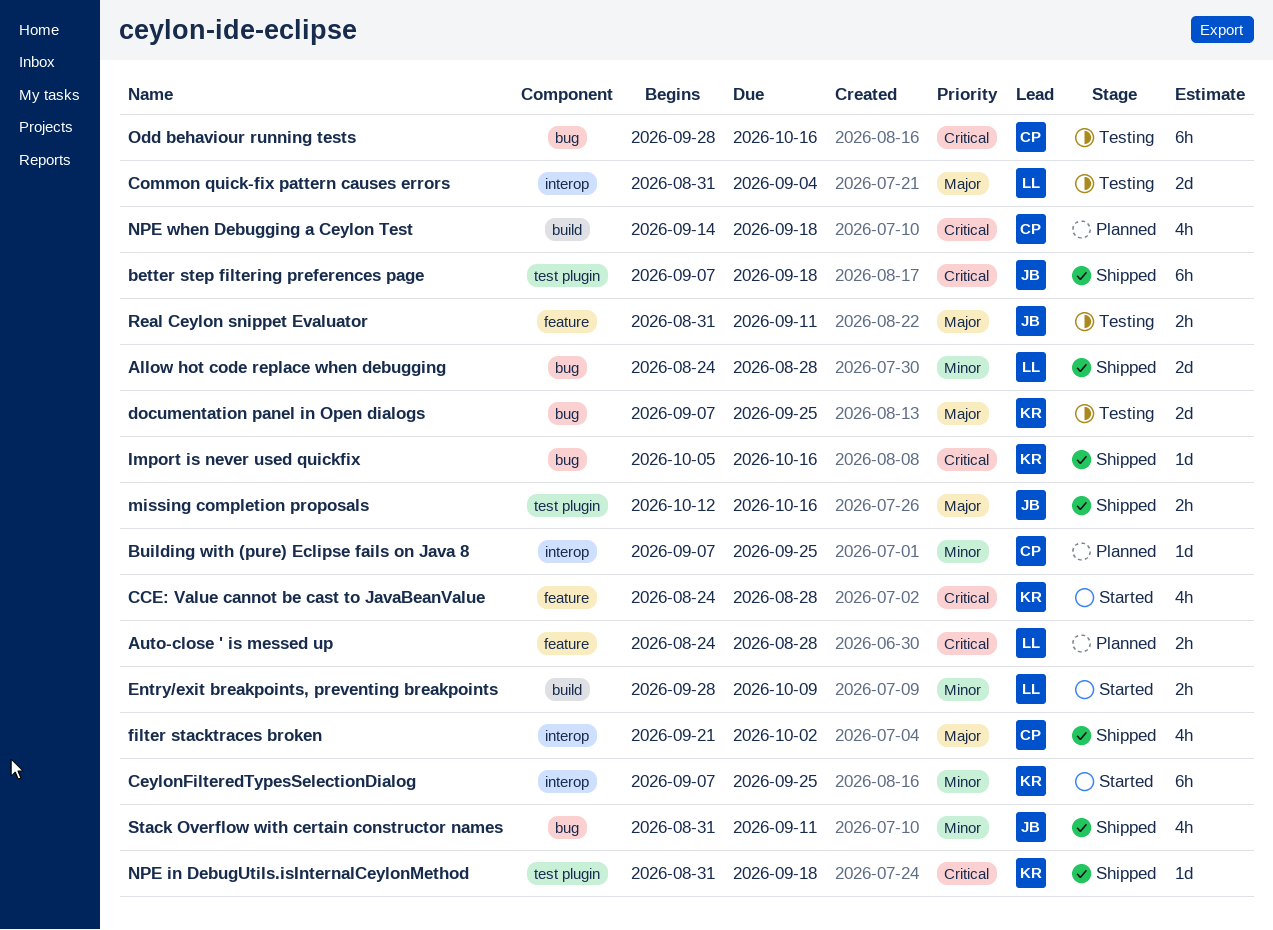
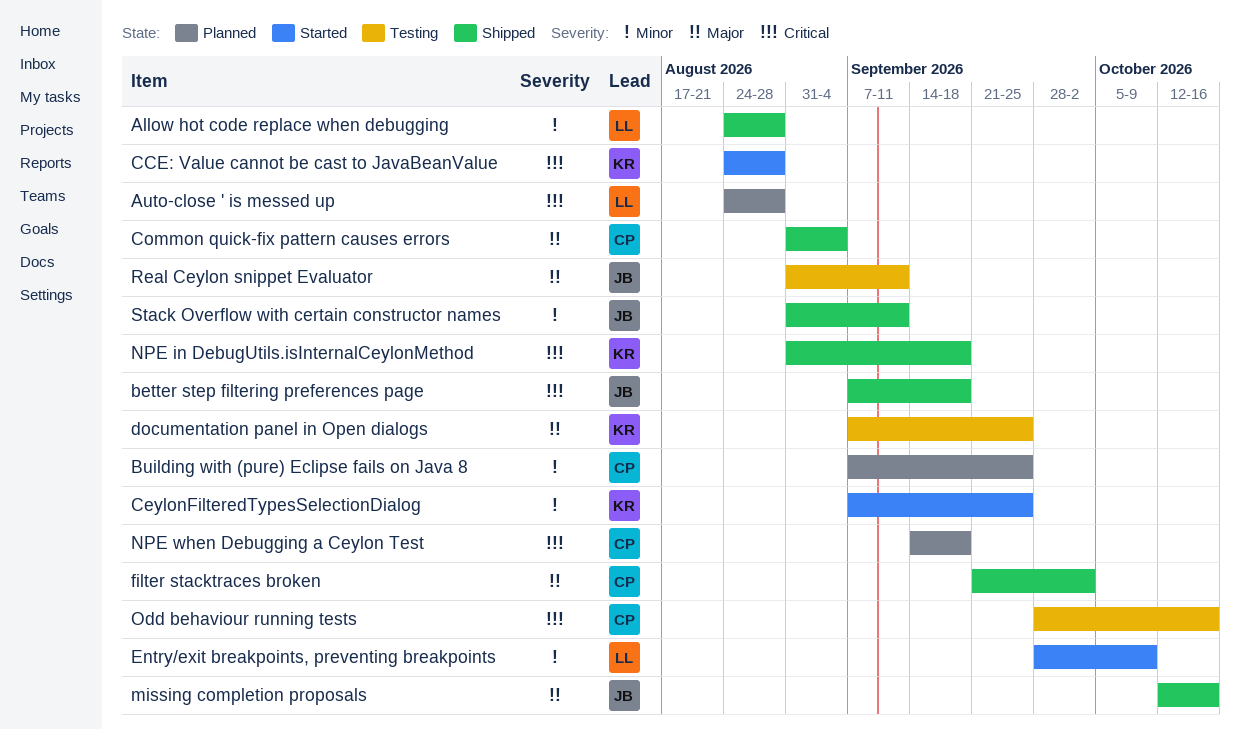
Common quick-fix pattern causes errors, status: Testing -> Shipped
Common quick-fix pattern causes errors, owner: LL -> CP
Import is never used quickfix: present -> none

